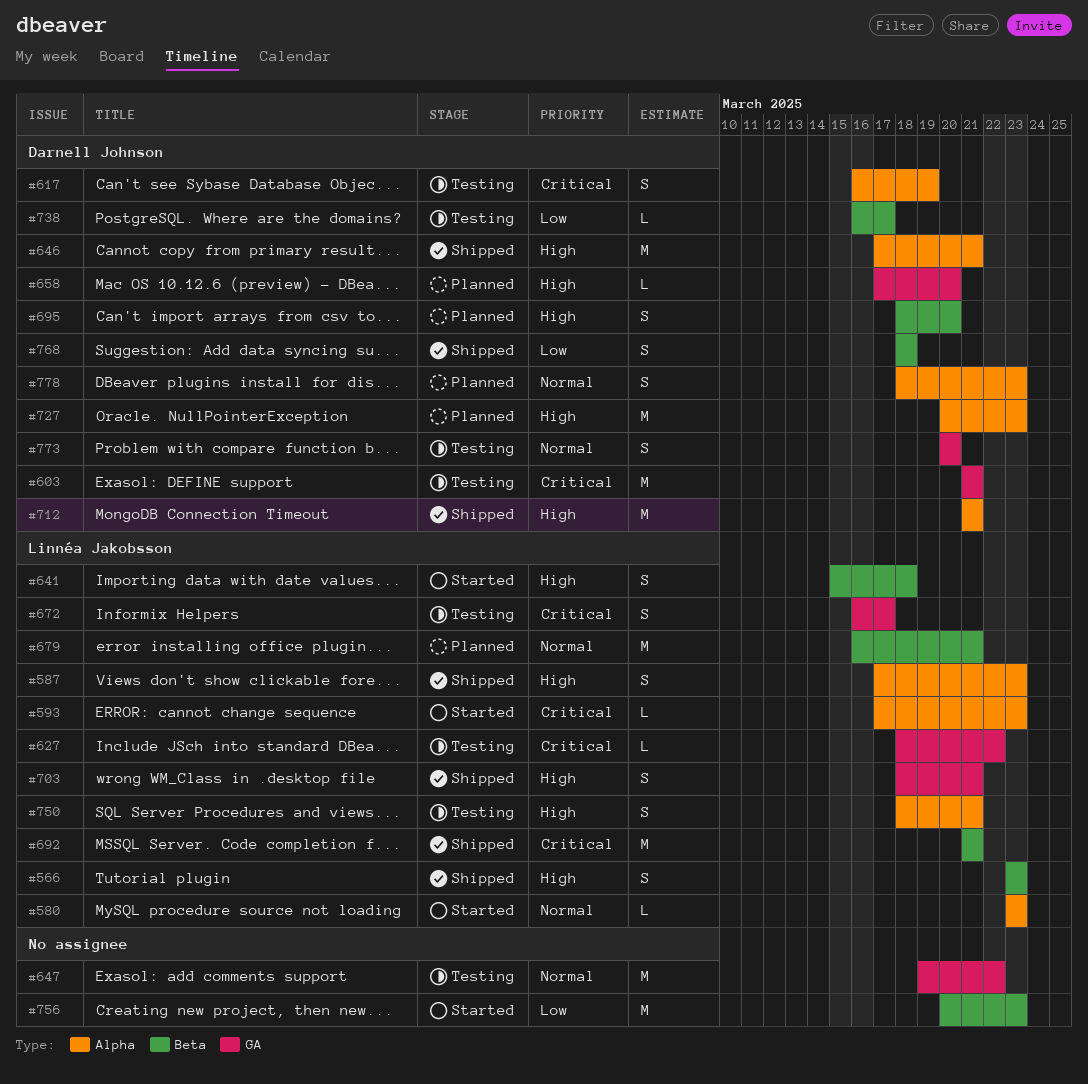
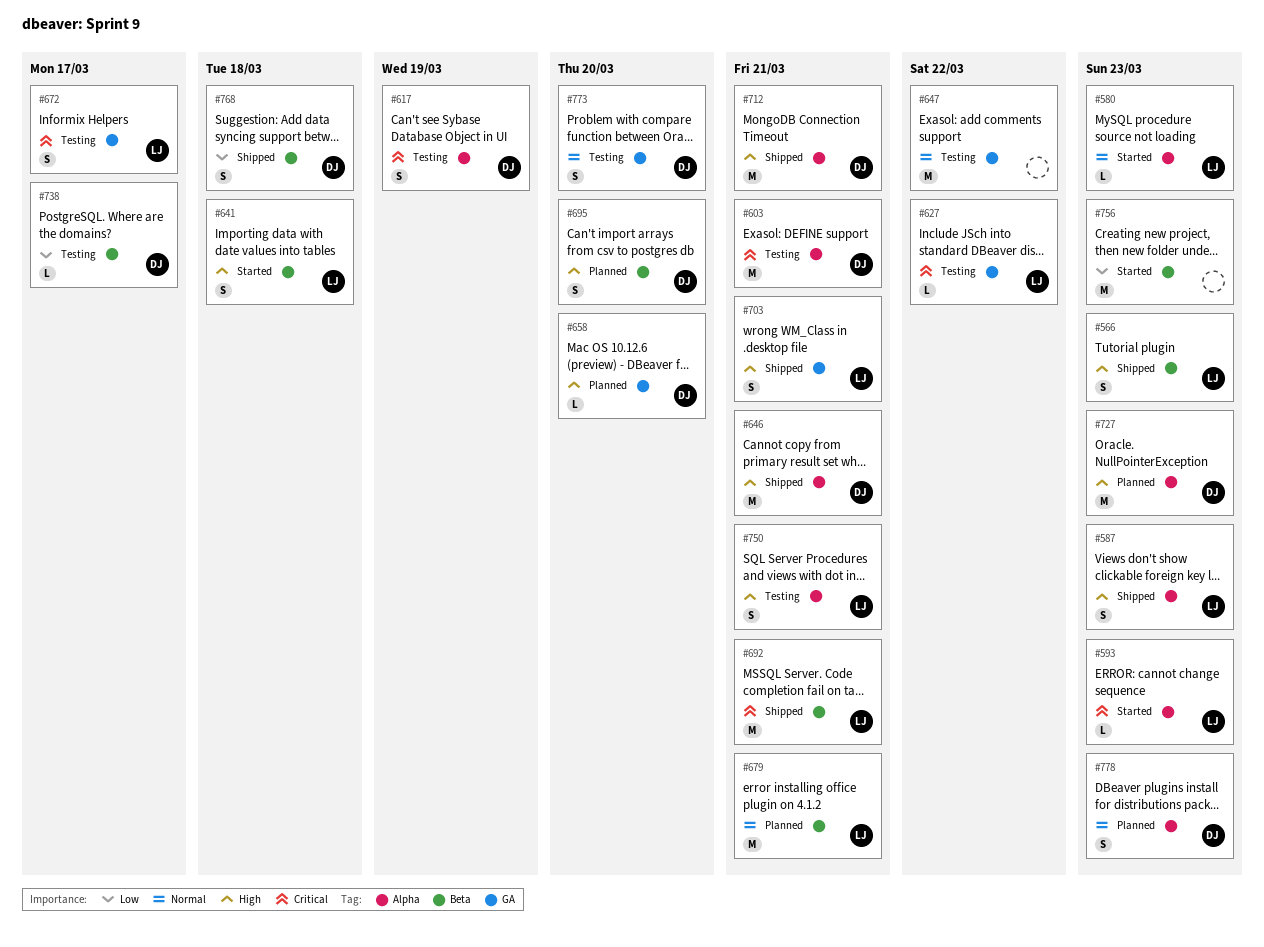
#603, label: GA -> Alpha

